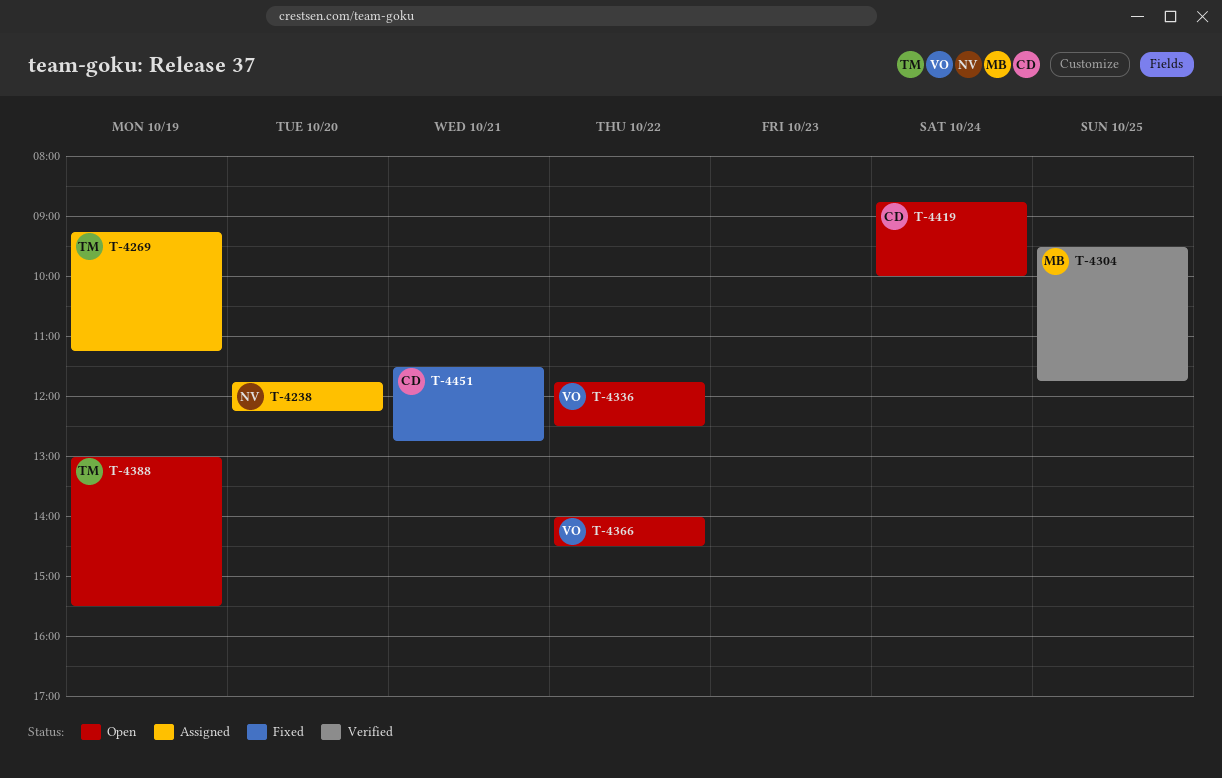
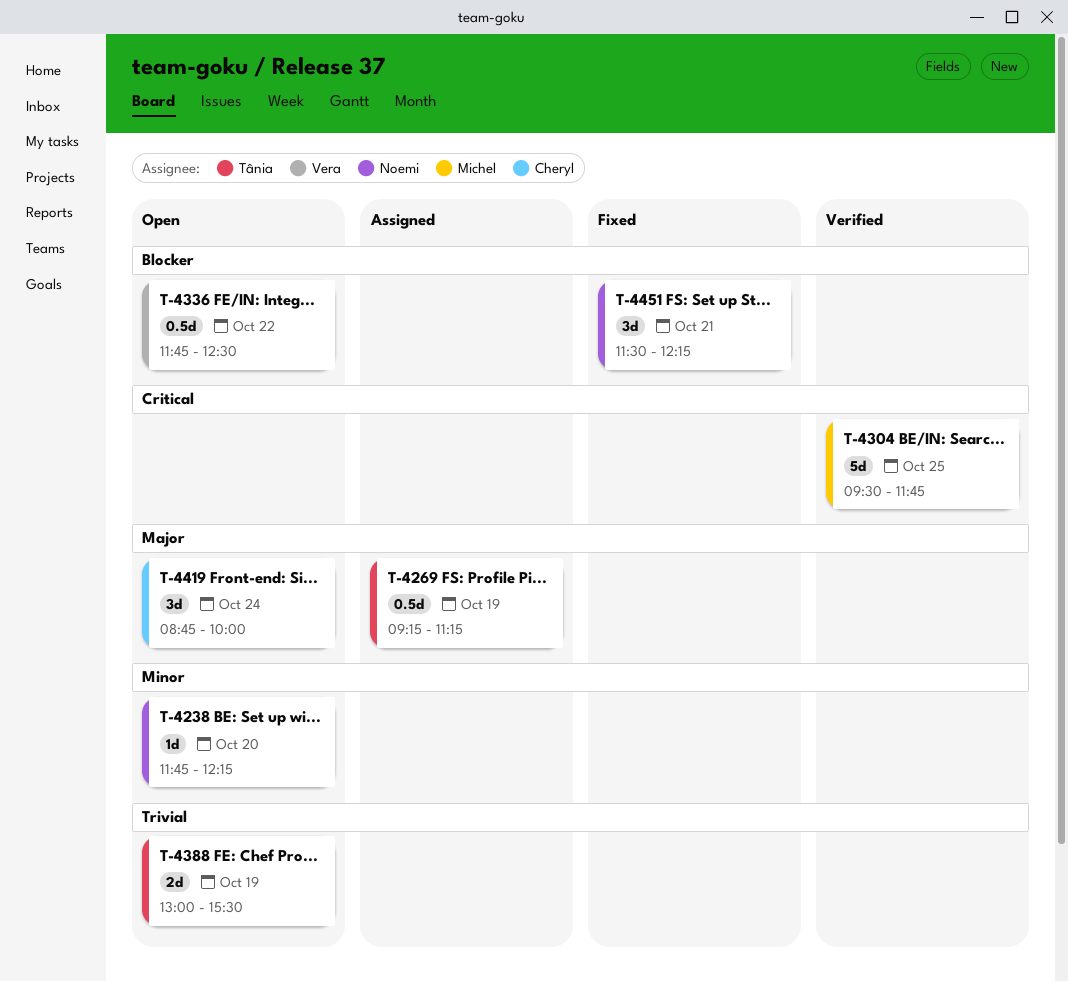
T-4238, status: Assigned -> Open
T-4366: present -> none
T-4451, owner: Cheryl -> Noemi
T-4451, ends: 12:45 -> 12:15

